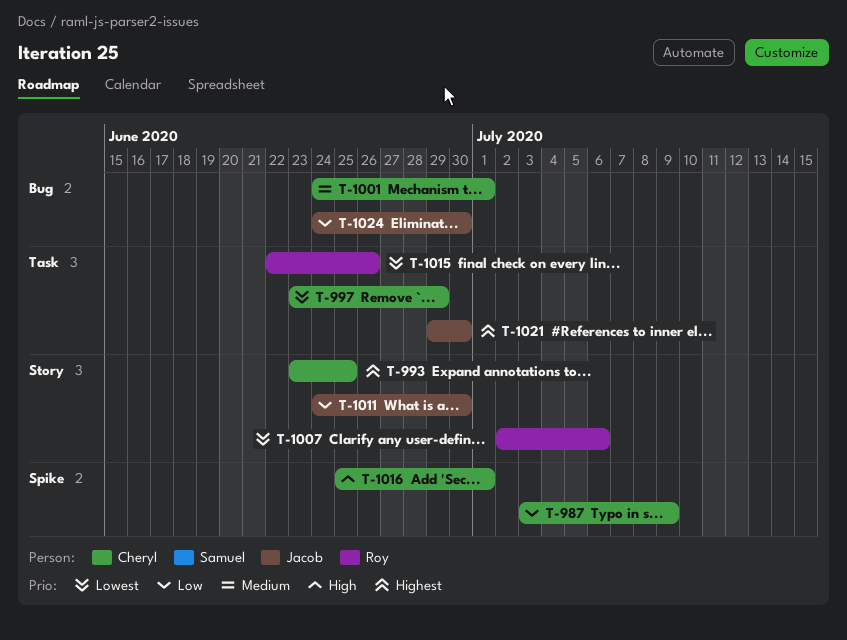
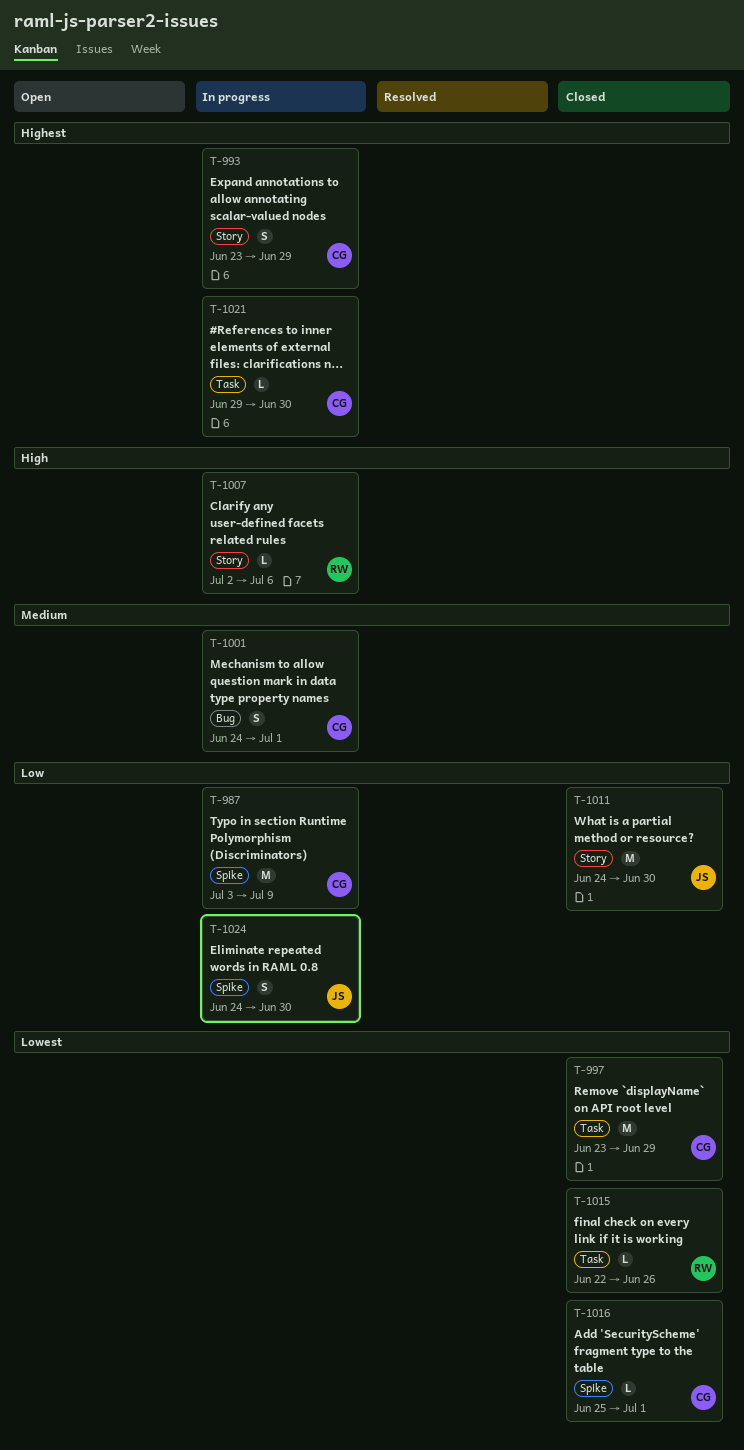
T-993, due: Jun 25 -> Jun 29
T-1007, priority: Lowest -> High
T-1016, priority: High -> Lowest
T-1021, owner: Jacob -> Cheryl
T-1024, label: Bug -> Spike

